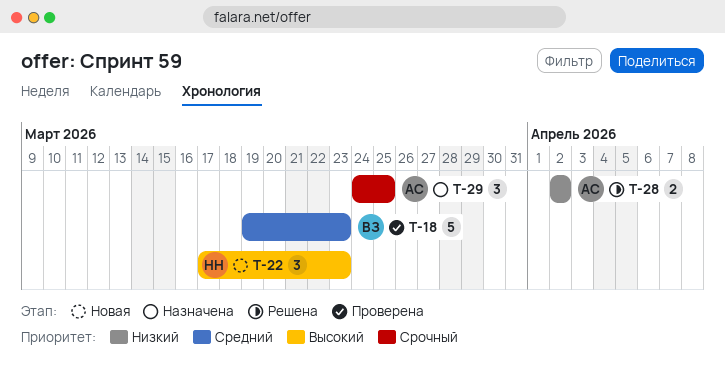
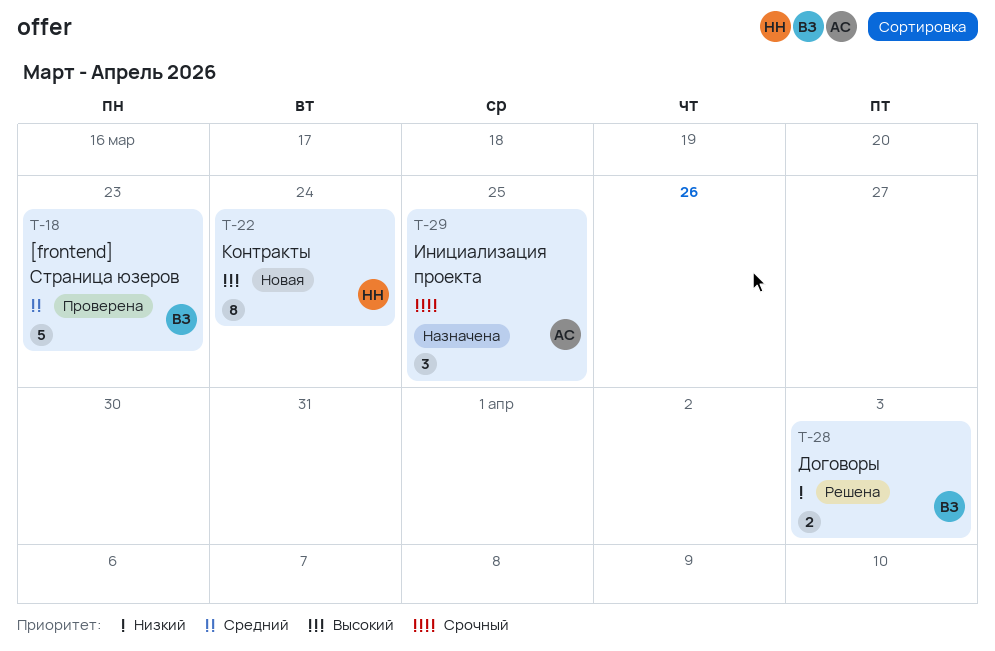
T-22, estimate: 3 -> 8
T-22, due: Mar 23 -> Mar 24
T-28, owner: АС -> ВЗ
T-28, due: Apr 2 -> Apr 3

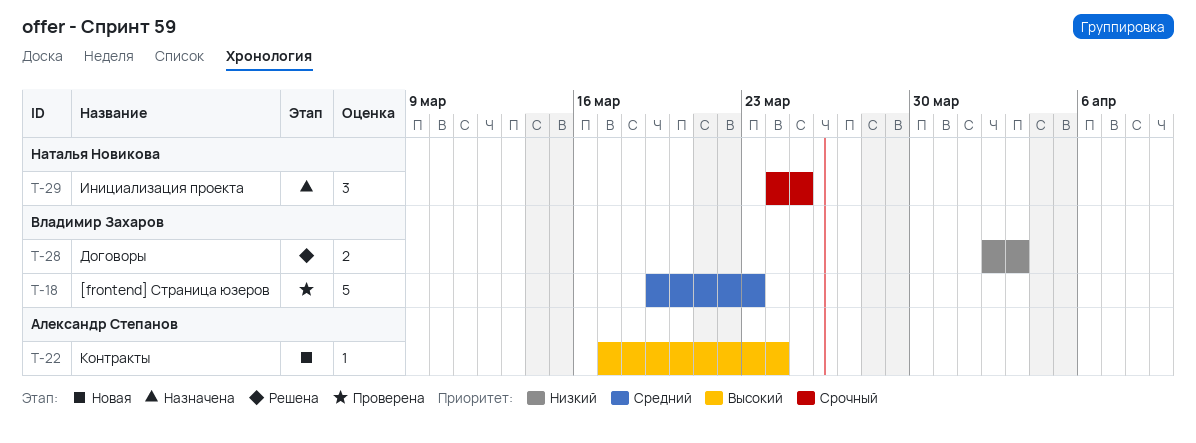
T-22, owner: Наталья Новикова -> Александр Степанов
T-22, estimate: 8 -> 1
T-29, owner: Александр Степанов -> Наталья Новикова

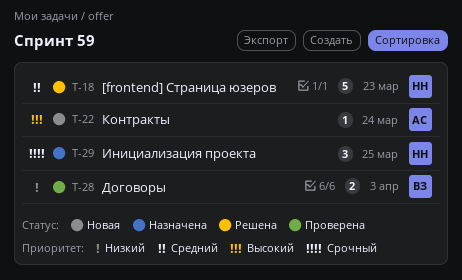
T-18, status: Проверена -> Решена
T-18, owner: Владимир Захаров -> Наталья Новикова
T-28, status: Решена -> Проверена

